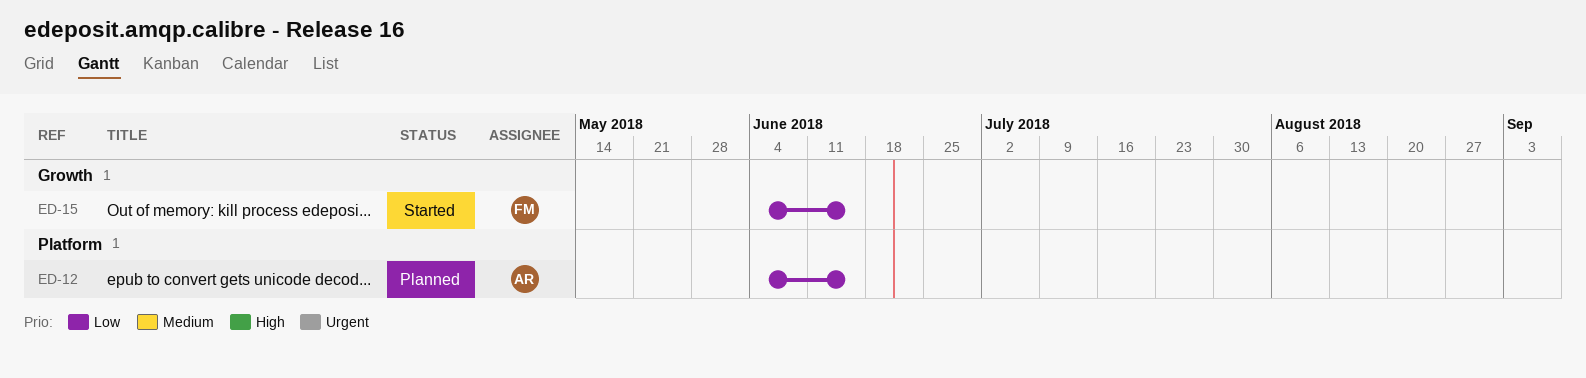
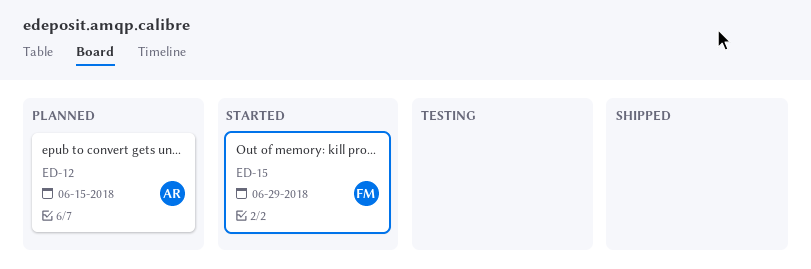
ED-15, due: Jun 15 -> Jun 29

